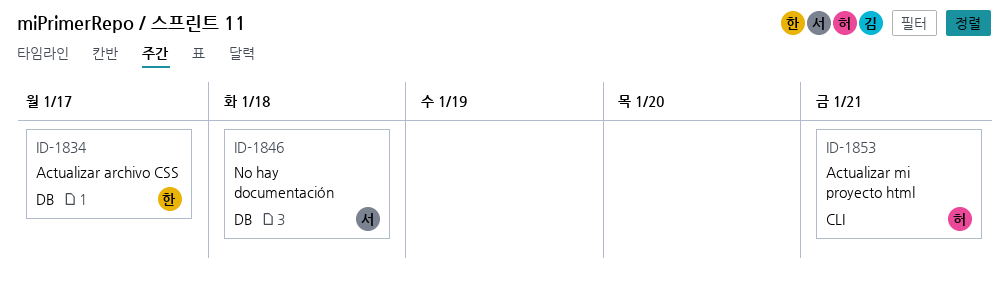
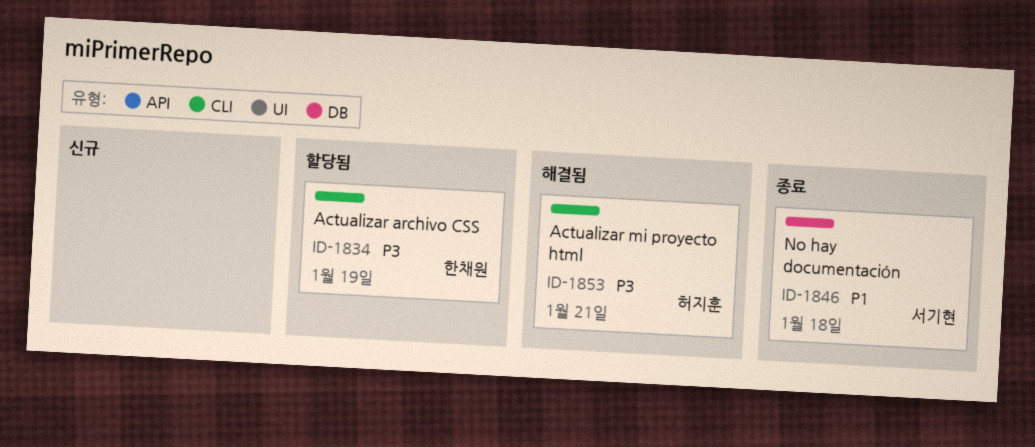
ID-1834, label: DB -> CLI
ID-1834, due: Jan 17 -> Jan 19

